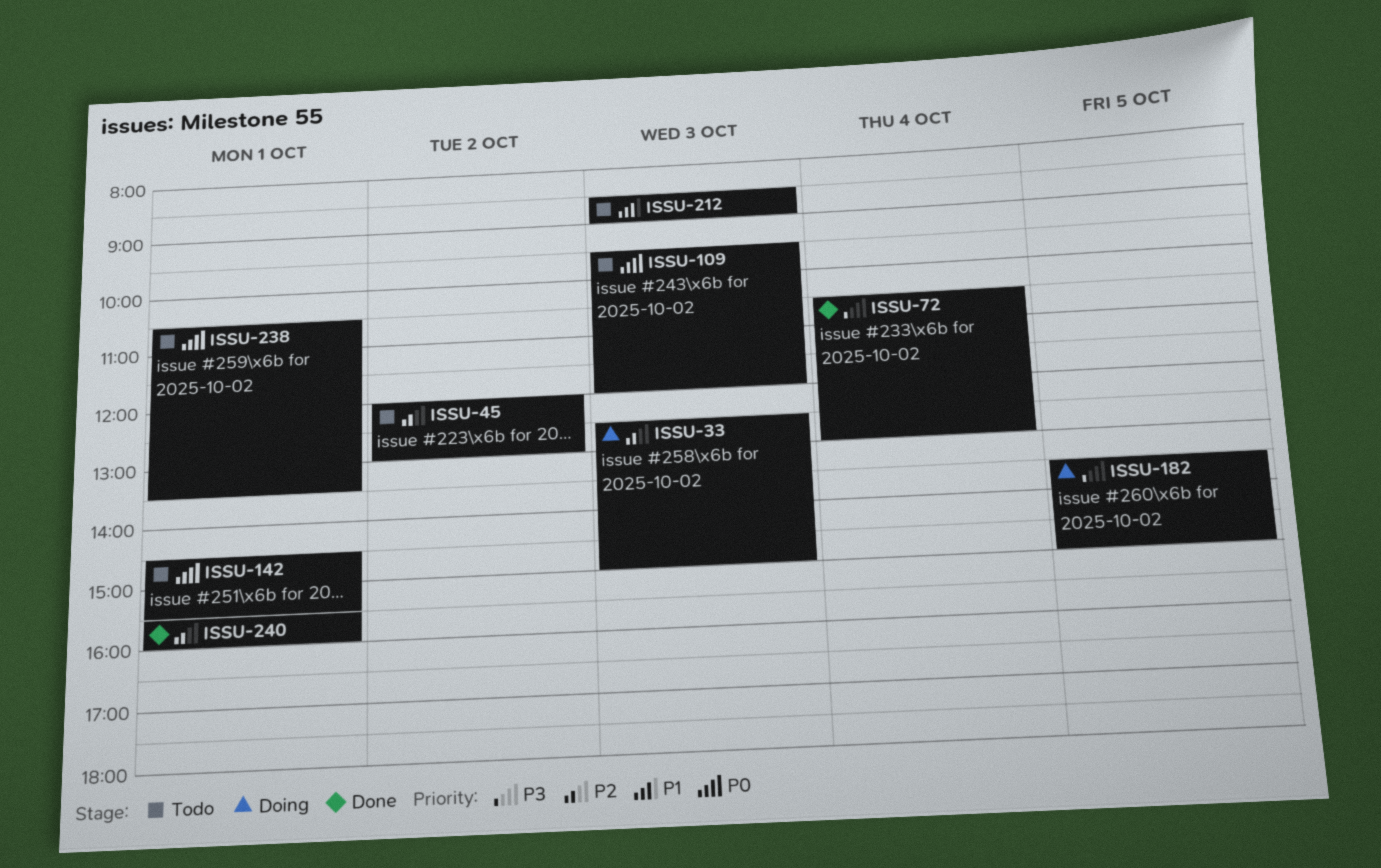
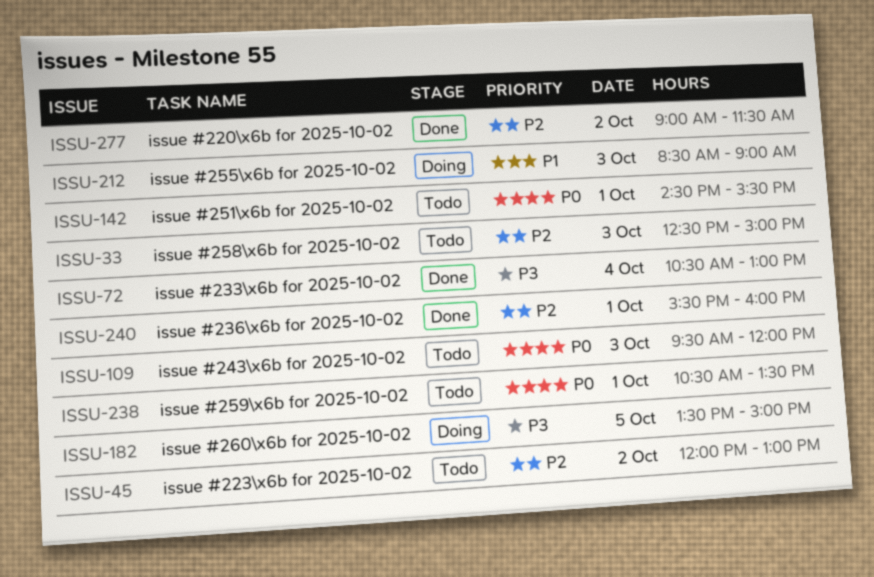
ISSU-33, status: Doing -> Todo
ISSU-212, status: Todo -> Doing
ISSU-277: none -> present

